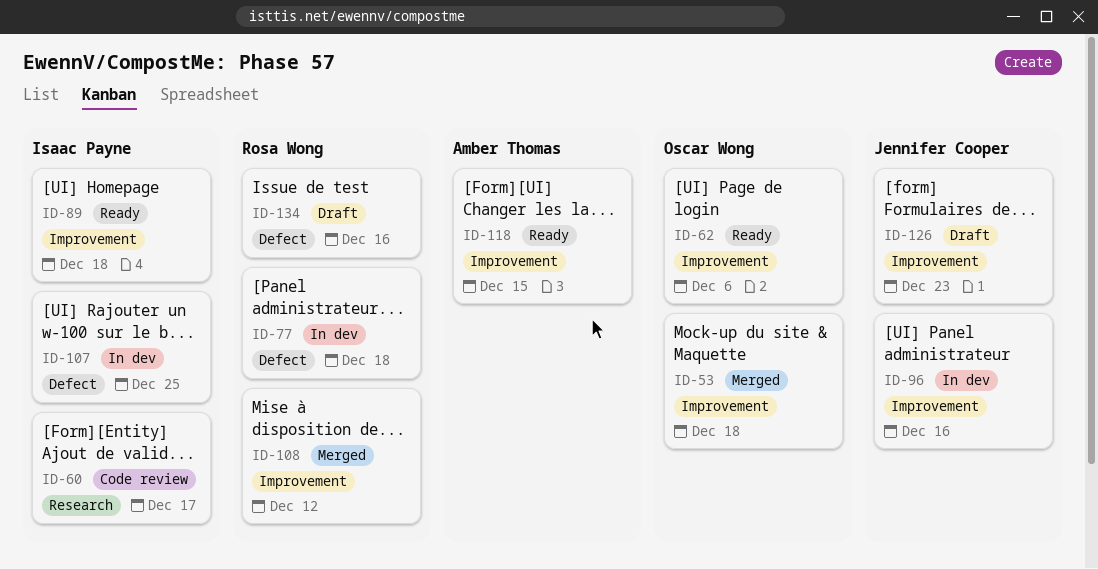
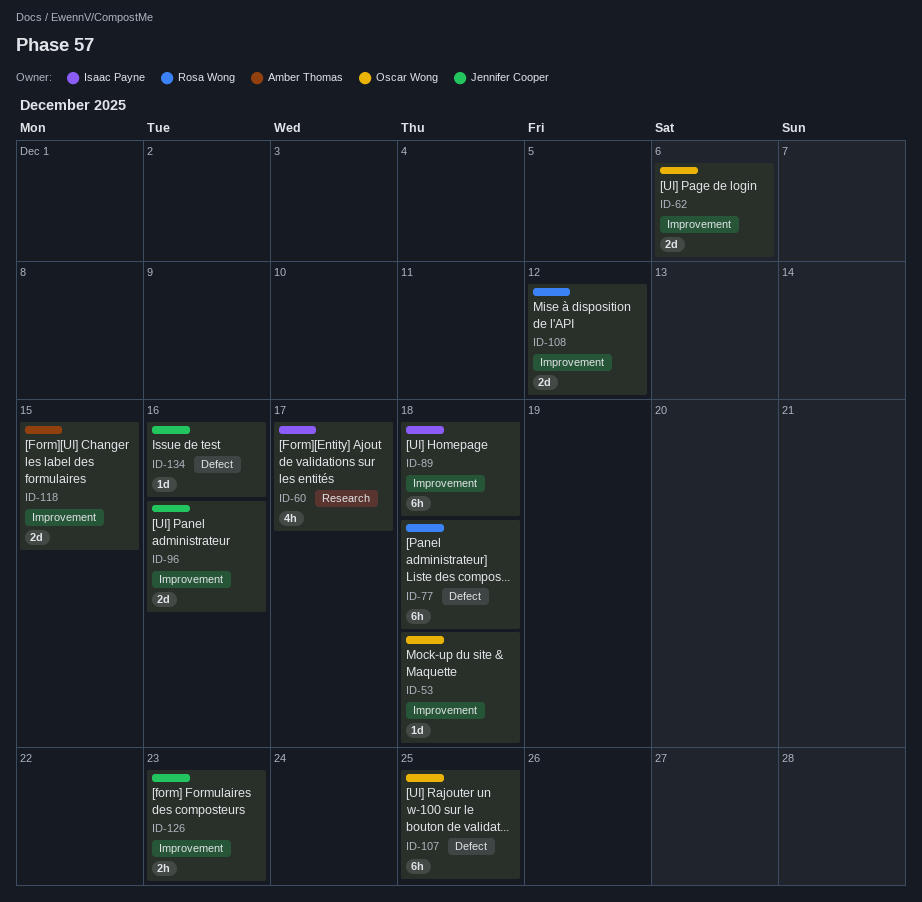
ID-107, owner: Isaac Payne -> Oscar Wong
ID-134, owner: Rosa Wong -> Jennifer Cooper

